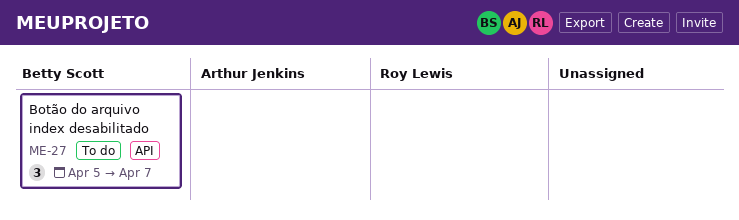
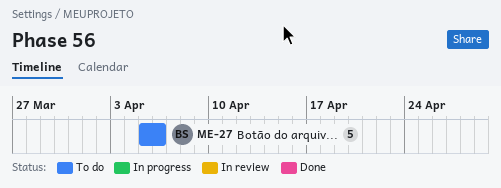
ME-27, estimate: 3 -> 5
ME-27, due: Apr 7 -> Apr 6

